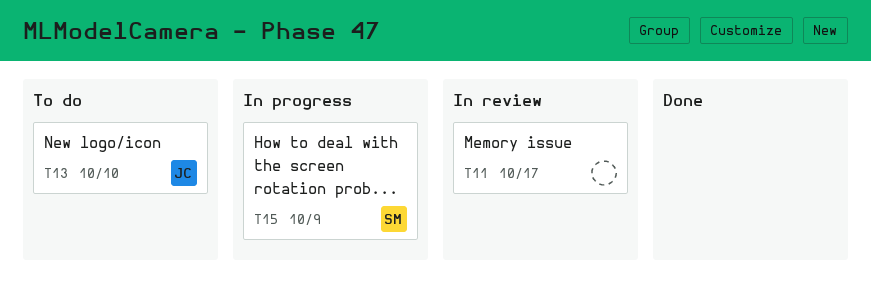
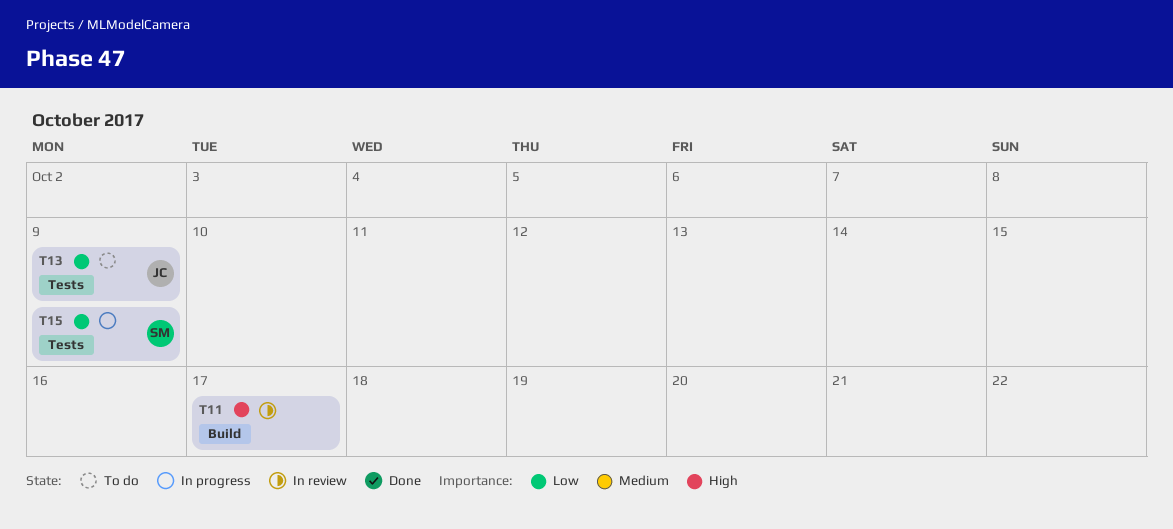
T13, due: Oct 10 -> Oct 9

